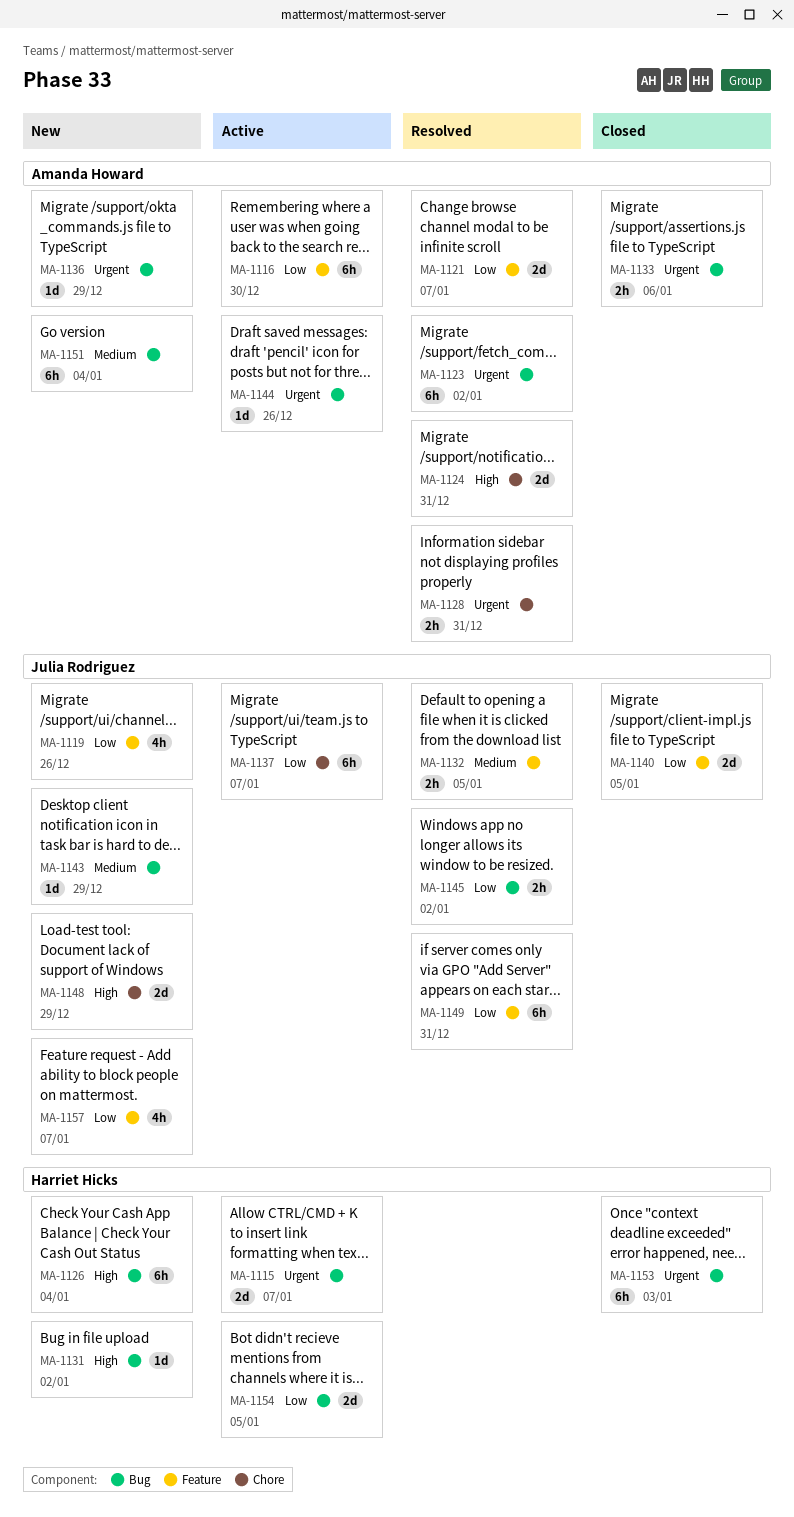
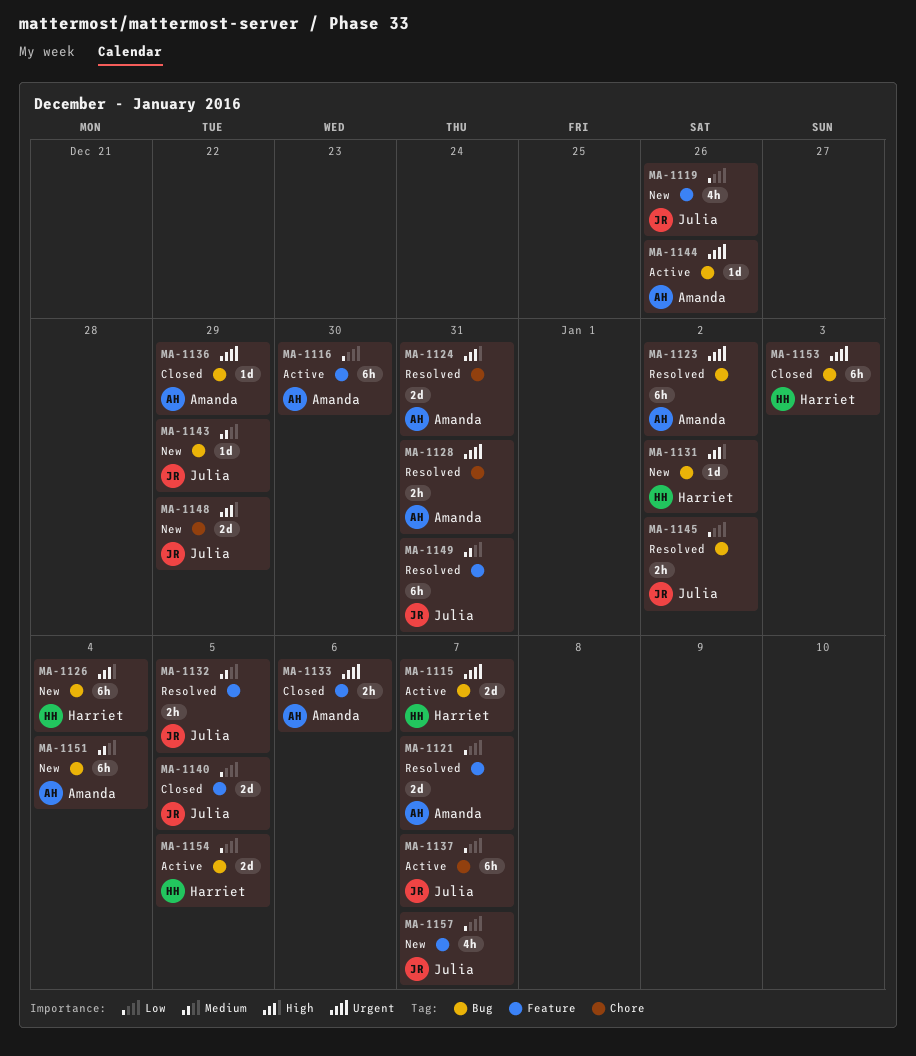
MA-1133, label: Bug -> Feature
MA-1136, status: New -> Closed
MA-1149, priority: Low -> Medium

